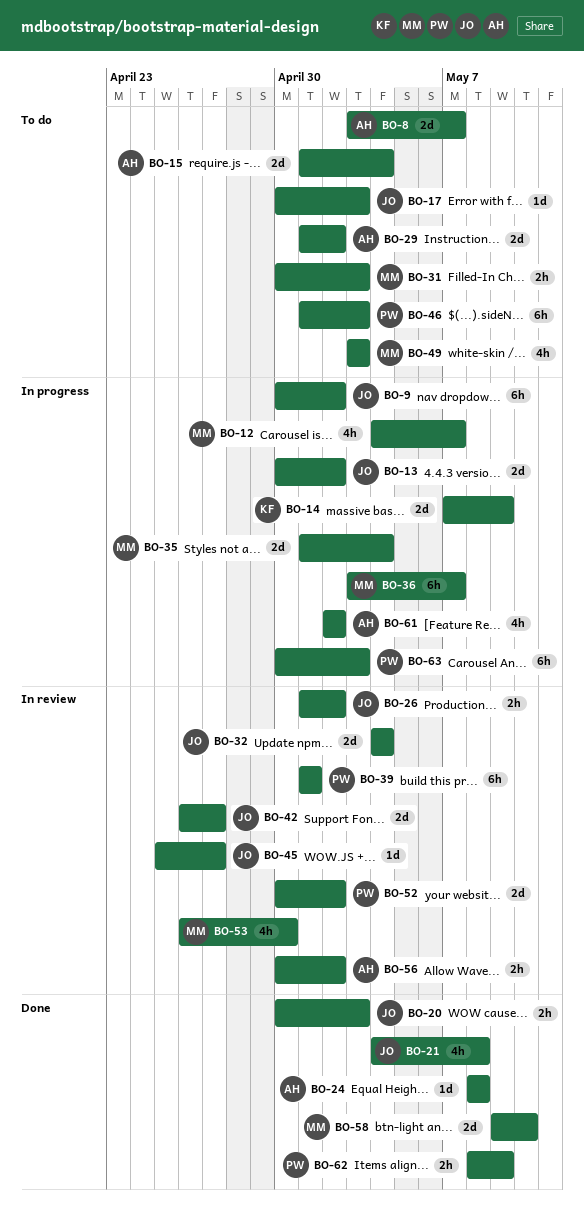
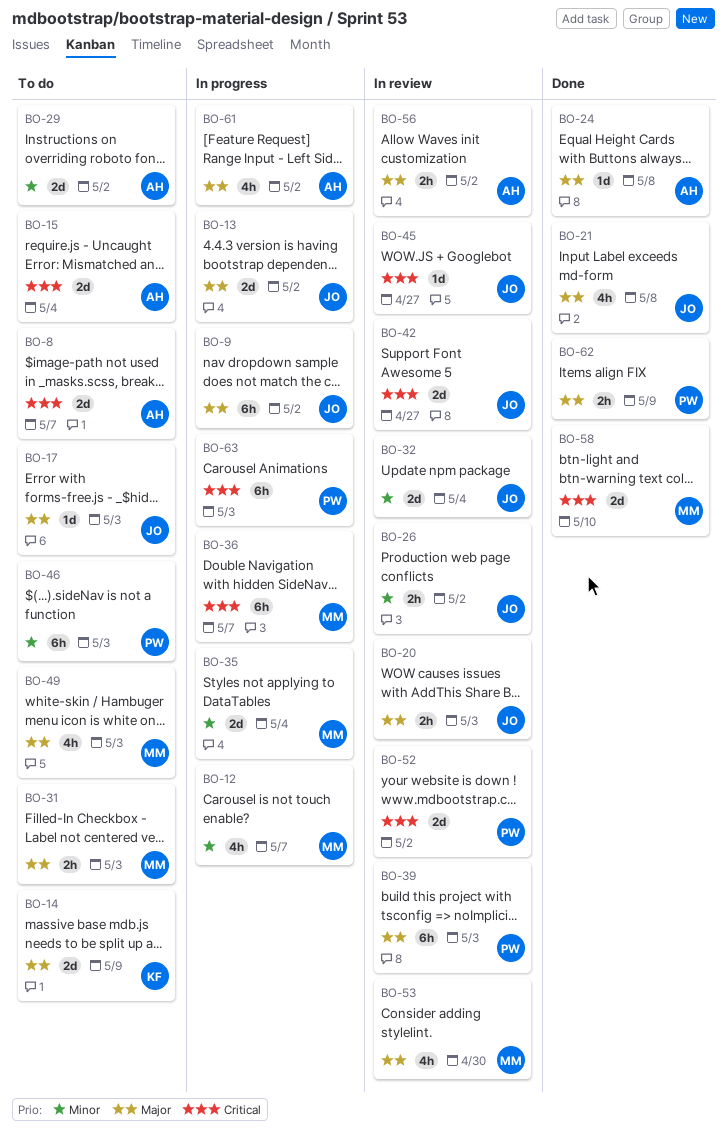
BO-14, status: In progress -> To do
BO-20, status: Done -> In review
BO-39, due: May 1 -> May 3

